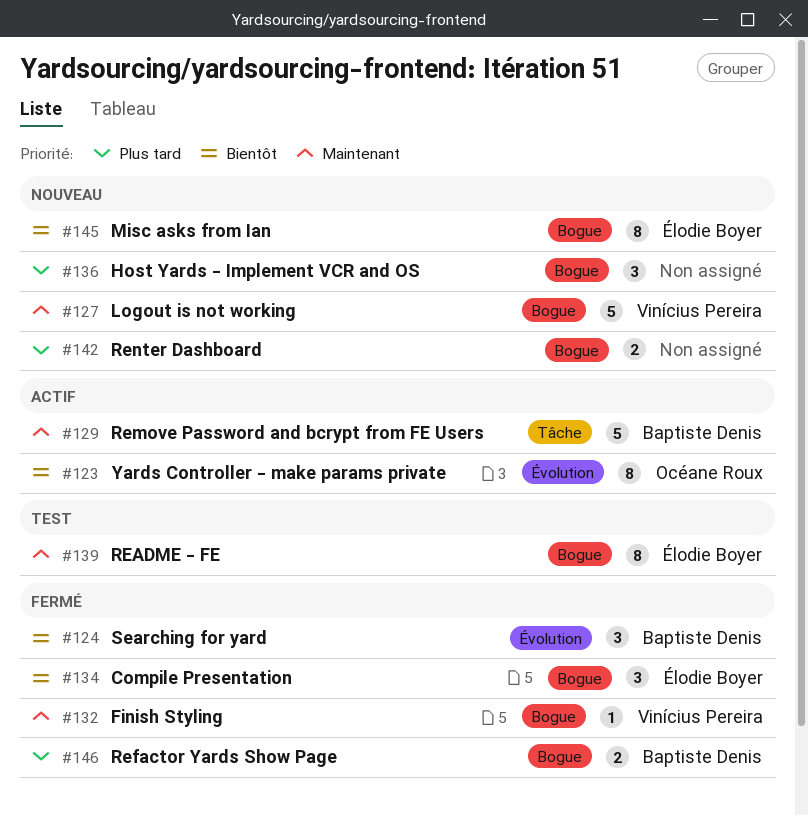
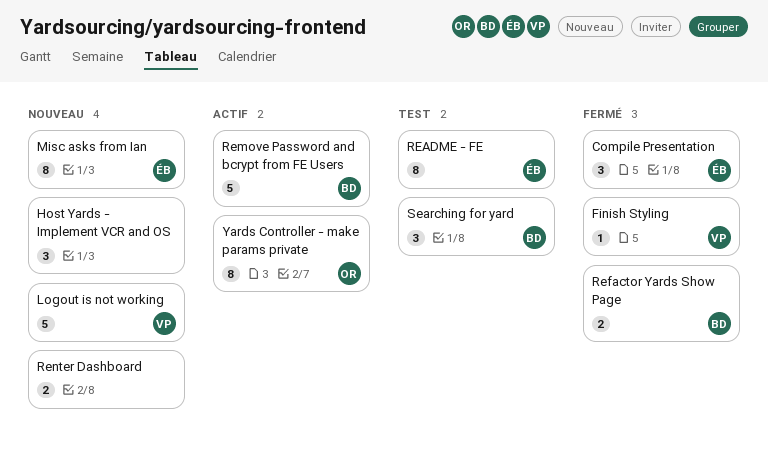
Searching for yard, status: Fermé -> Test

